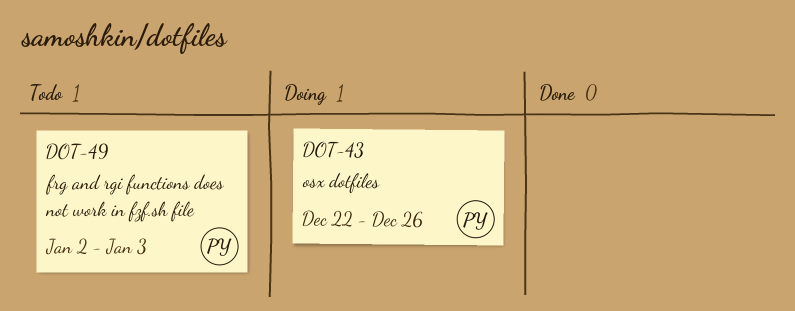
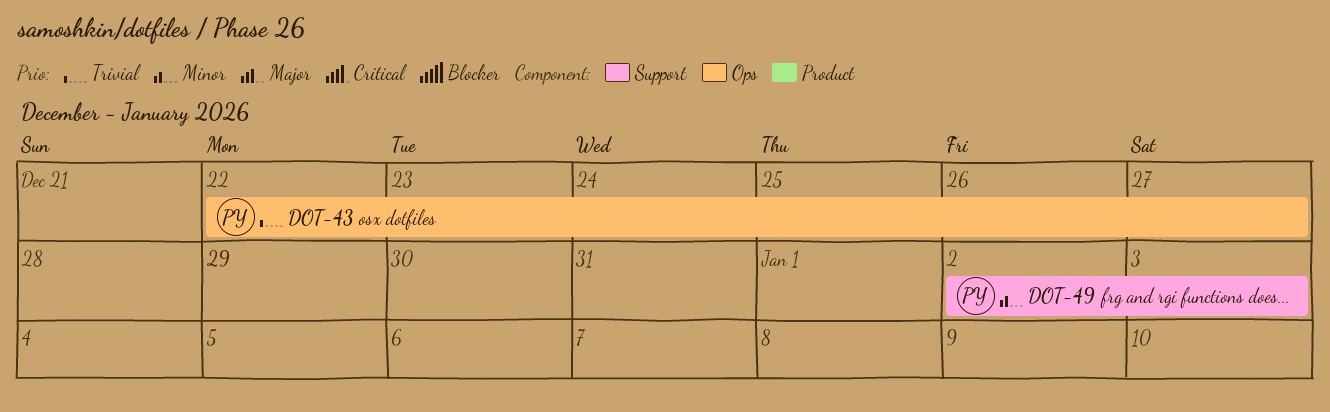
DOT-43, due: Dec 26 -> Dec 27

